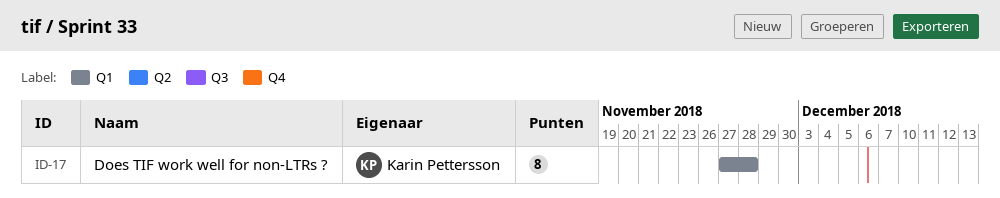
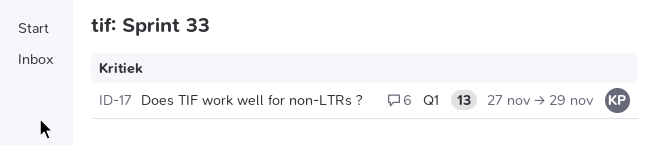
ID-17, estimate: 8 -> 13
ID-17, due: Nov 28 -> Nov 29

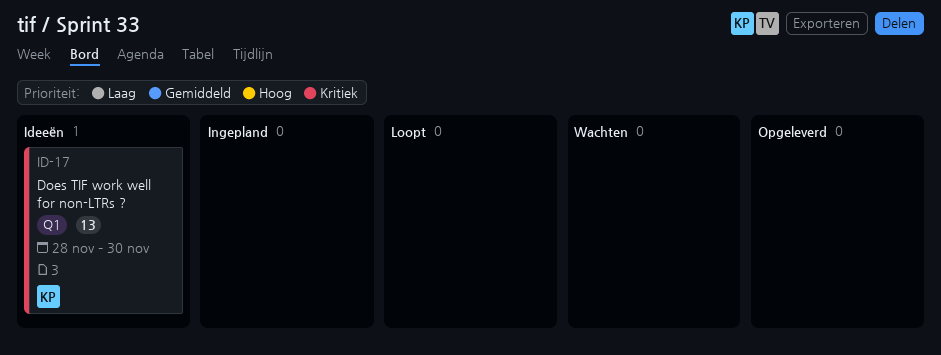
ID-17, start: Nov 27 -> Nov 28
ID-17, due: Nov 29 -> Nov 30

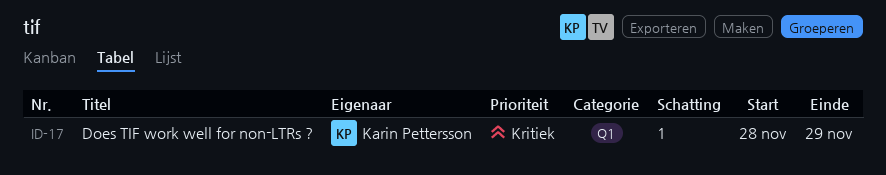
ID-17, estimate: 13 -> 1
ID-17, due: Nov 30 -> Nov 29

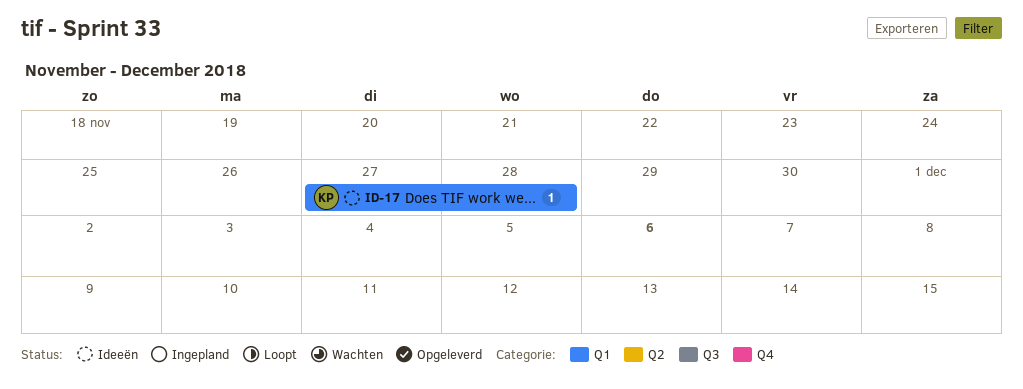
ID-17, start: Nov 28 -> Nov 27
ID-17, due: Nov 29 -> Nov 28

